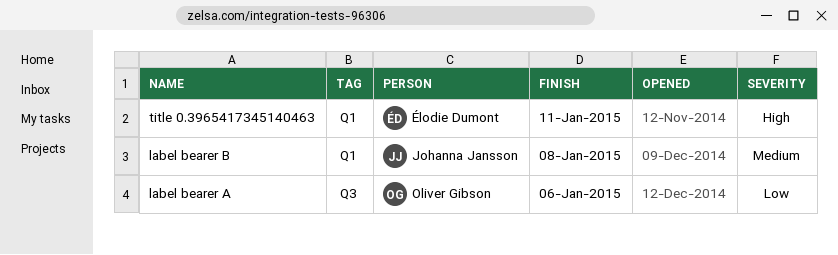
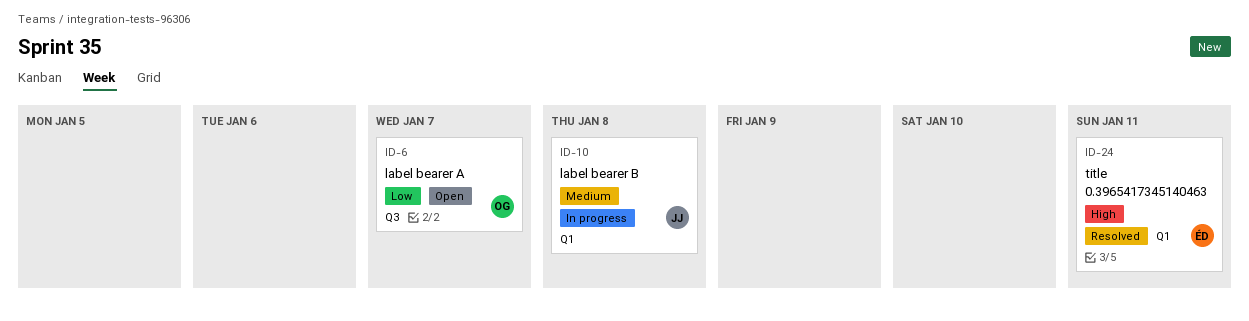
label bearer A, due: Jan 6 -> Jan 7

